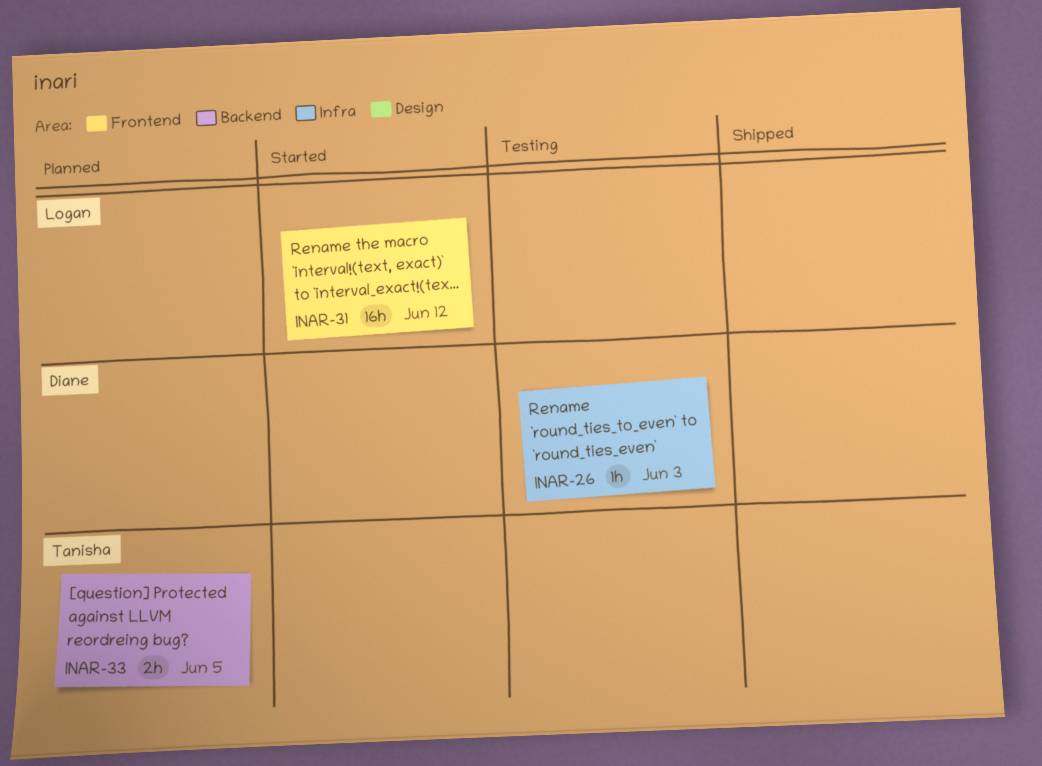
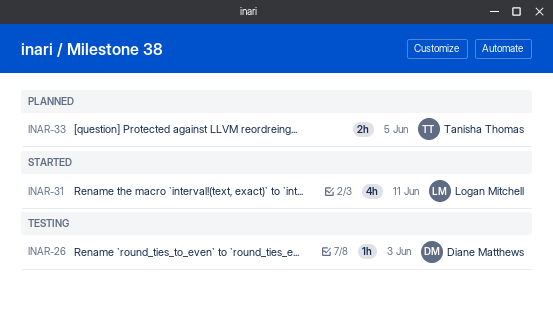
INAR-31, estimate: 16h -> 4h
INAR-31, due: Jun 12 -> Jun 11

